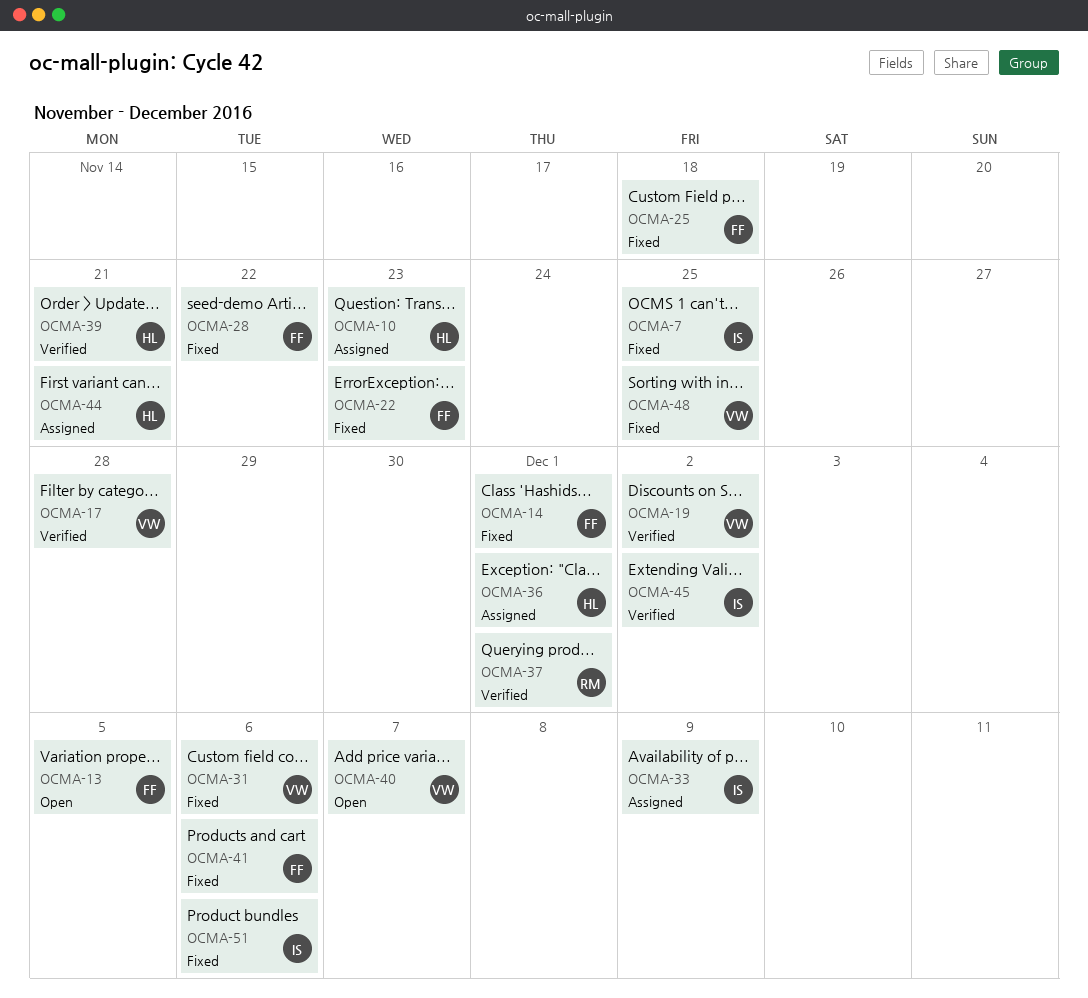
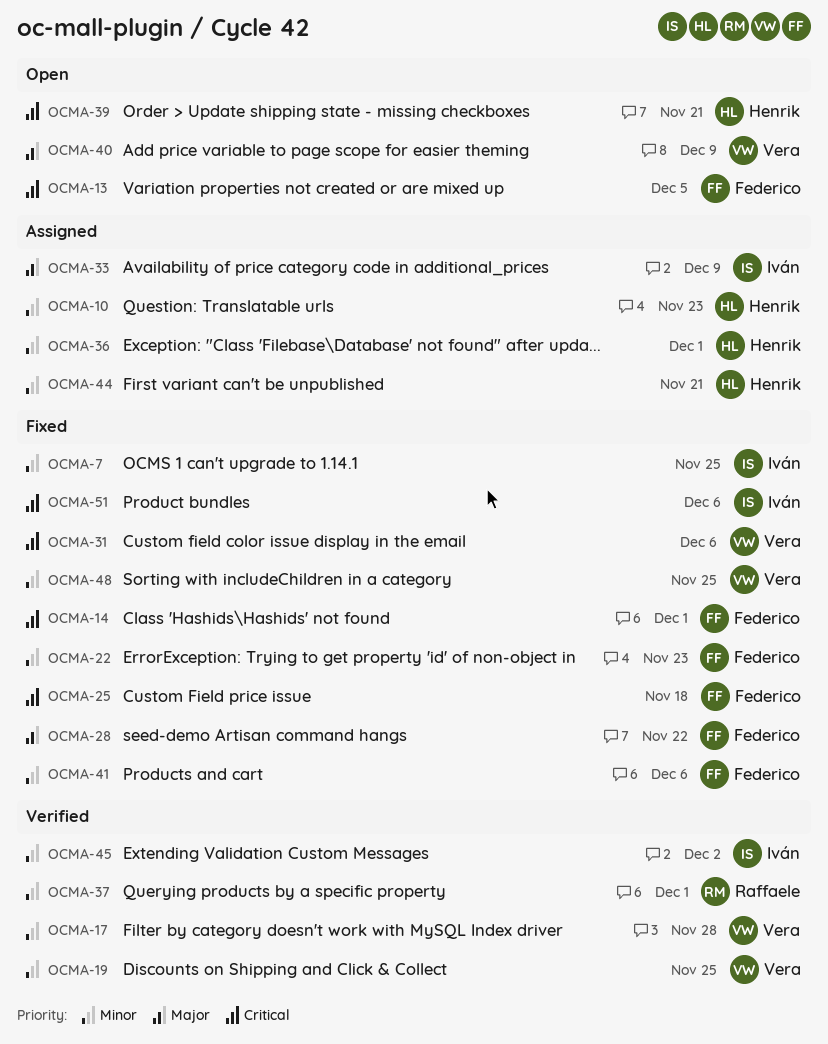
OCMA-19, due: Dec 2 -> Nov 25
OCMA-39, status: Verified -> Open
OCMA-40, due: Dec 7 -> Dec 9

